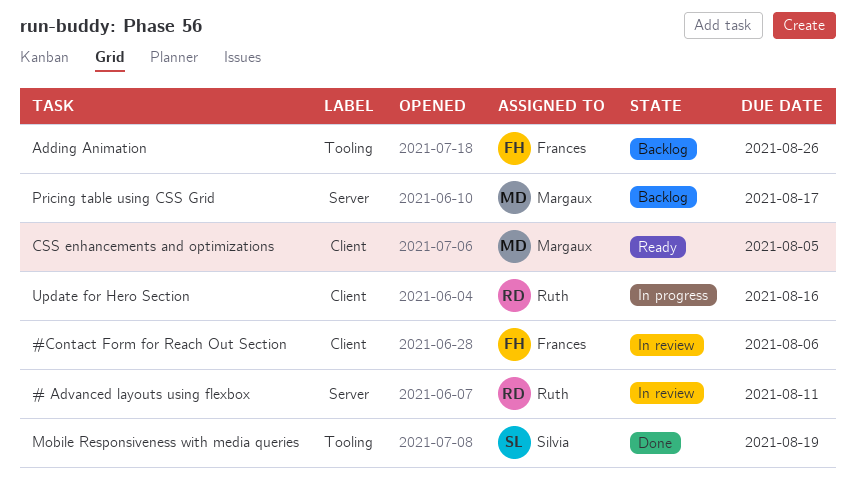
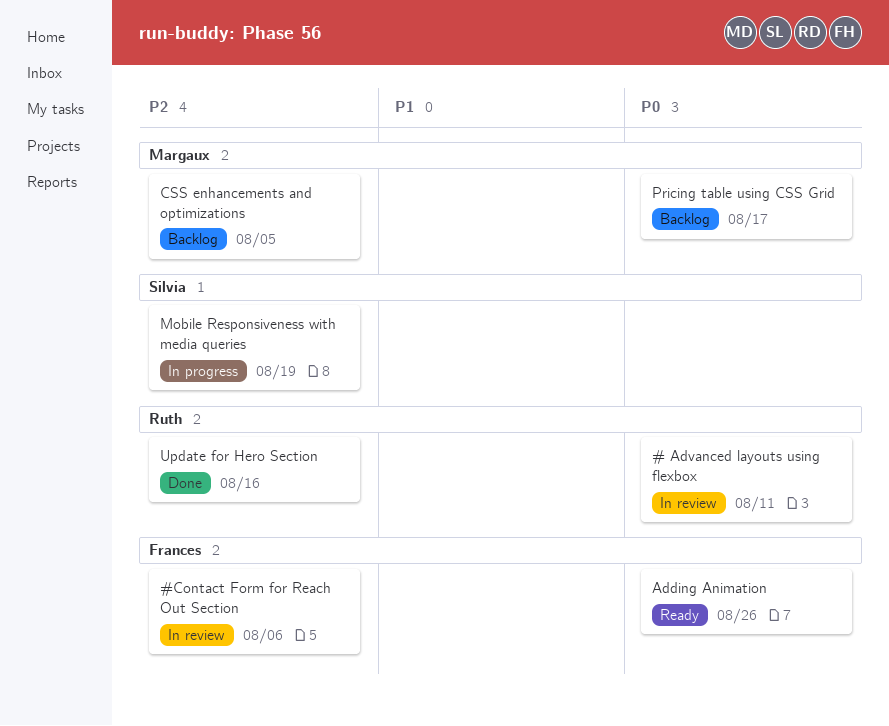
Adding Animation, status: Backlog -> Ready
CSS enhancements and optimizations, status: Ready -> Backlog
Mobile Responsiveness with media queries, status: Done -> In progress
Update for Hero Section, status: In progress -> Done

